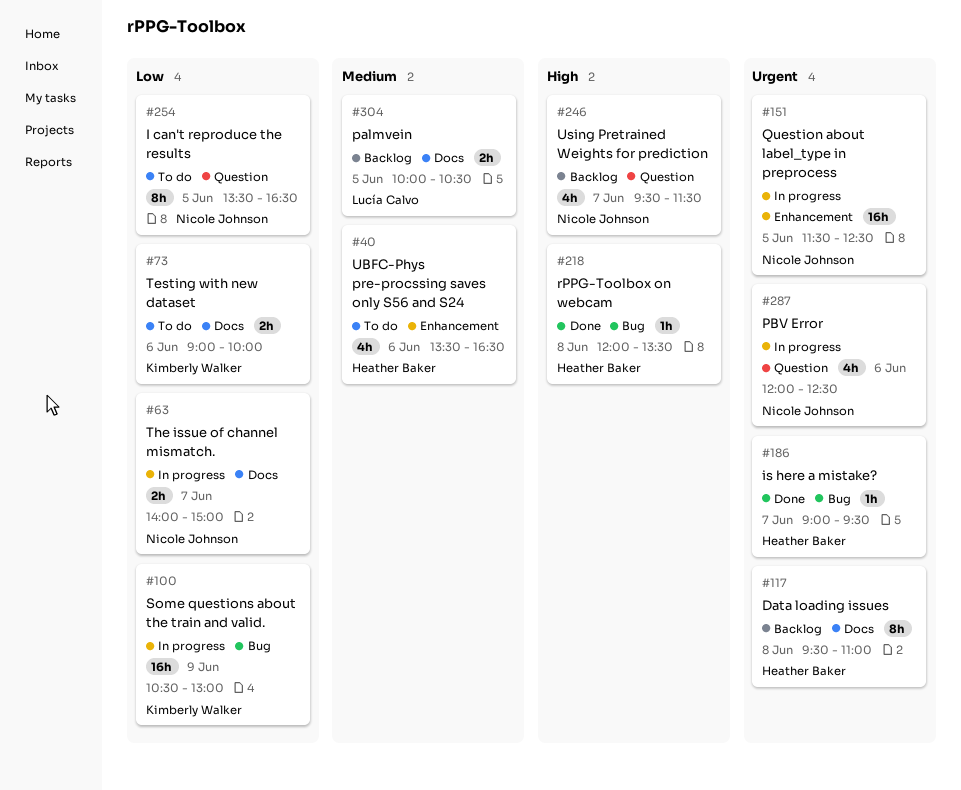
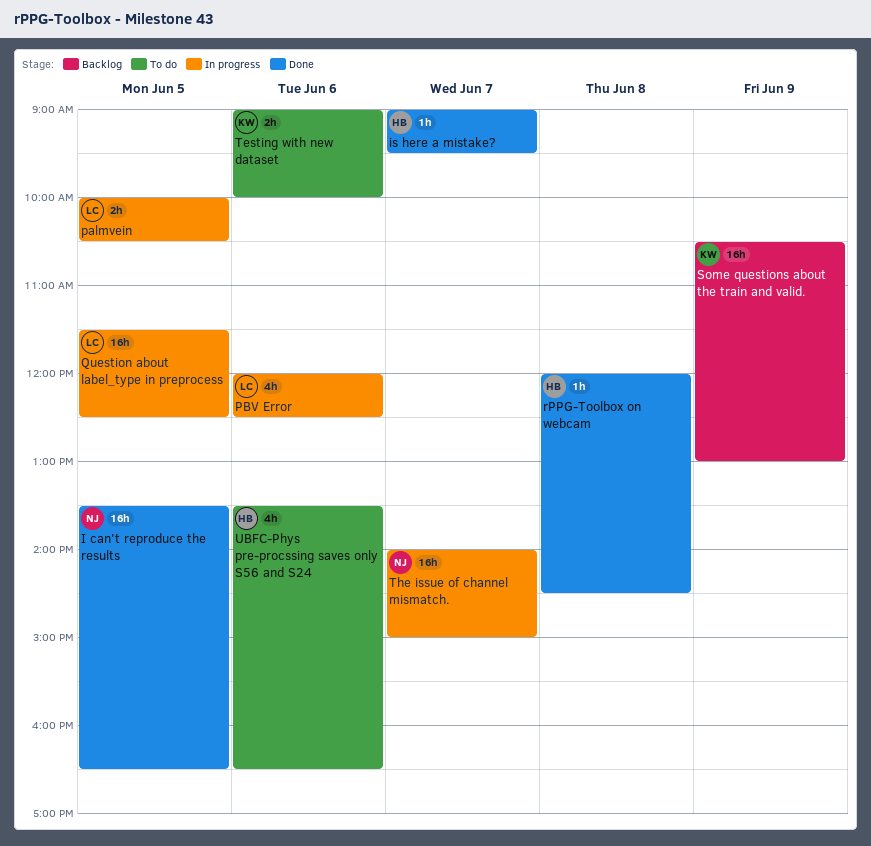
Data loading issues: present -> none
I can't reproduce the results, status: To do -> Done
I can't reproduce the results, estimate: 8h -> 16h
palmvein, status: Backlog -> In progress
PBV Error, owner: Nicole Johnson -> Lucía Calvo
Question about label_type in preprocess, owner: Nicole Johnson -> Lucía Calvo
rPPG-Toolbox on webcam, ends: 13:30 -> 14:30
Some questions about the train and valid., status: In progress -> Backlog
The issue of channel mismatch., estimate: 2h -> 16h
Using Pretrained Weights for prediction: present -> none

